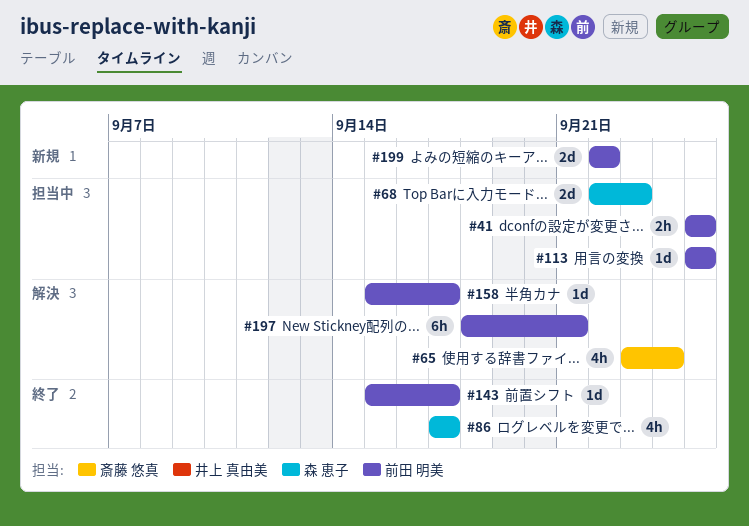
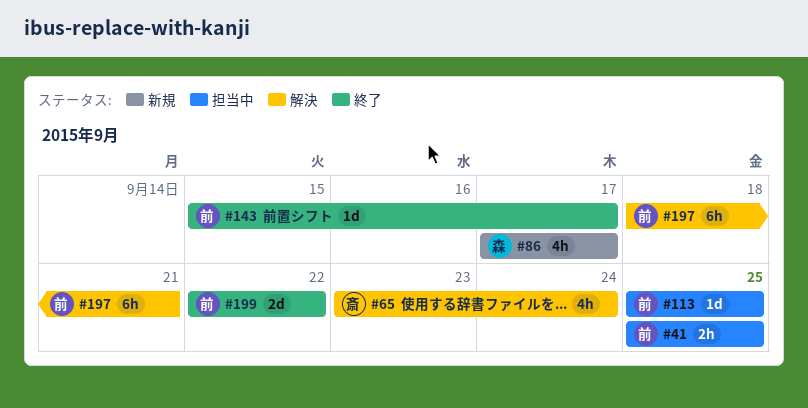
#68: present -> none
#86, status: 終了 -> 新規
#158: present -> none
#199, status: 新規 -> 終了

